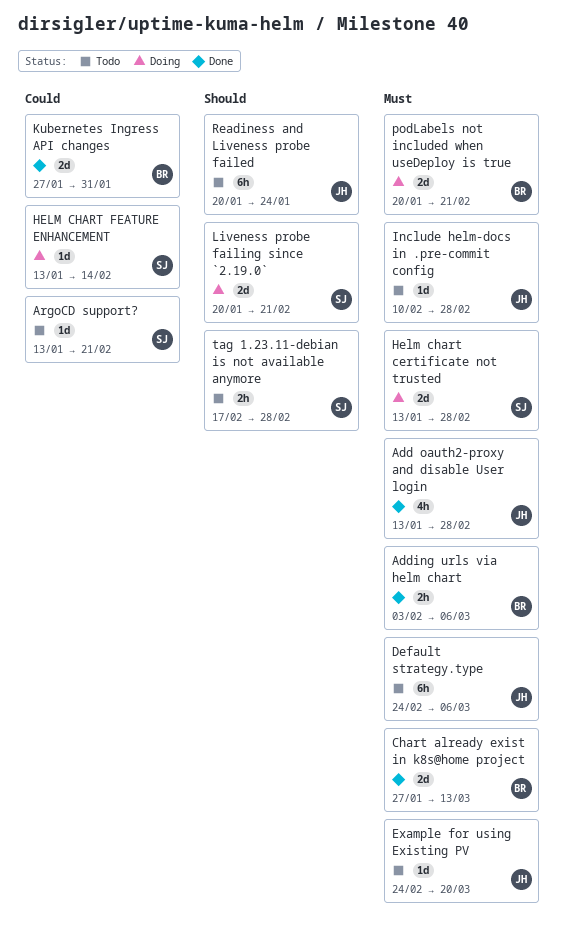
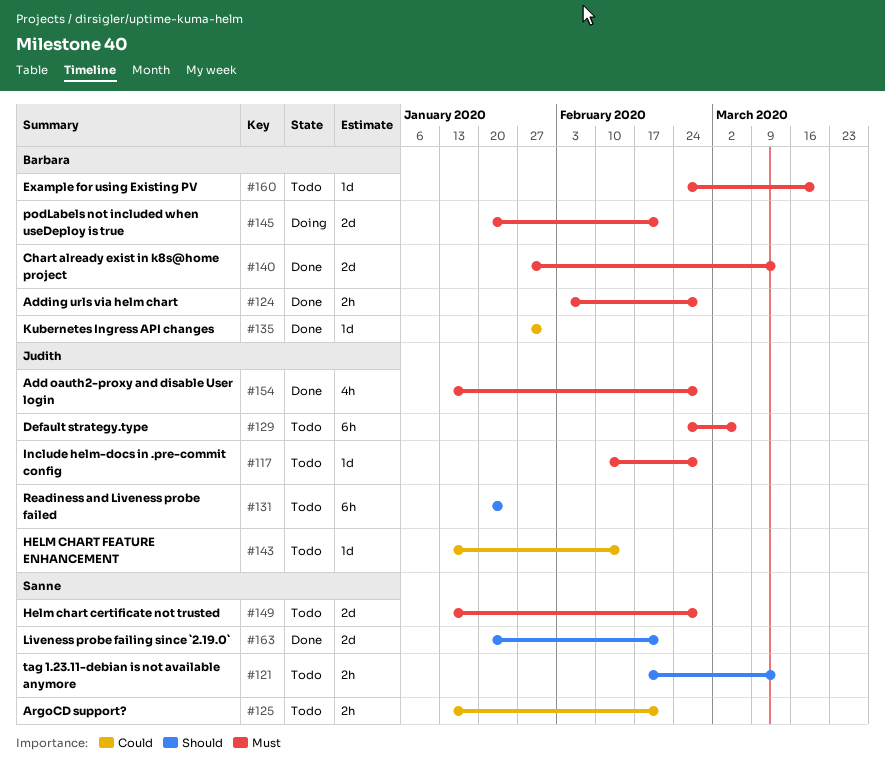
Adding urls via helm chart, due: Mar 6 -> Feb 28
ArgoCD support?, estimate: 1d -> 2h
Example for using Existing PV, owner: Judith -> Barbara
Helm chart certificate not trusted, status: Doing -> Todo
HELM CHART FEATURE ENHANCEMENT, status: Doing -> Todo
HELM CHART FEATURE ENHANCEMENT, owner: Sanne -> Judith
Kubernetes Ingress API changes, estimate: 2d -> 1d
Liveness probe failing since `2.19.0`, status: Doing -> Done
tag 1.23.11-debian is not available anymore, due: Feb 28 -> Mar 13

